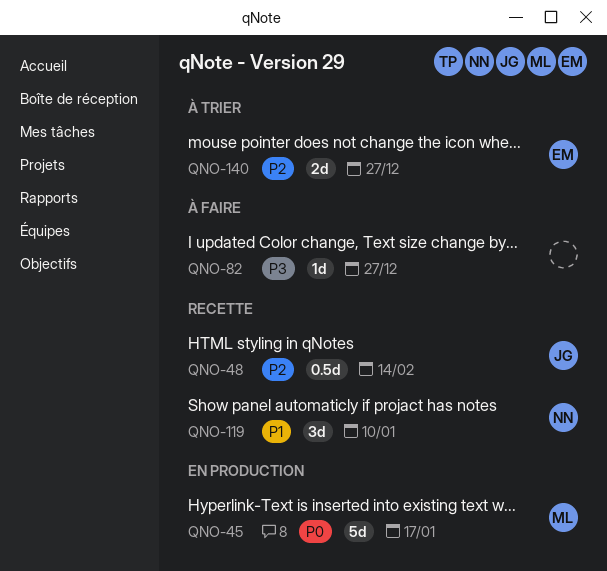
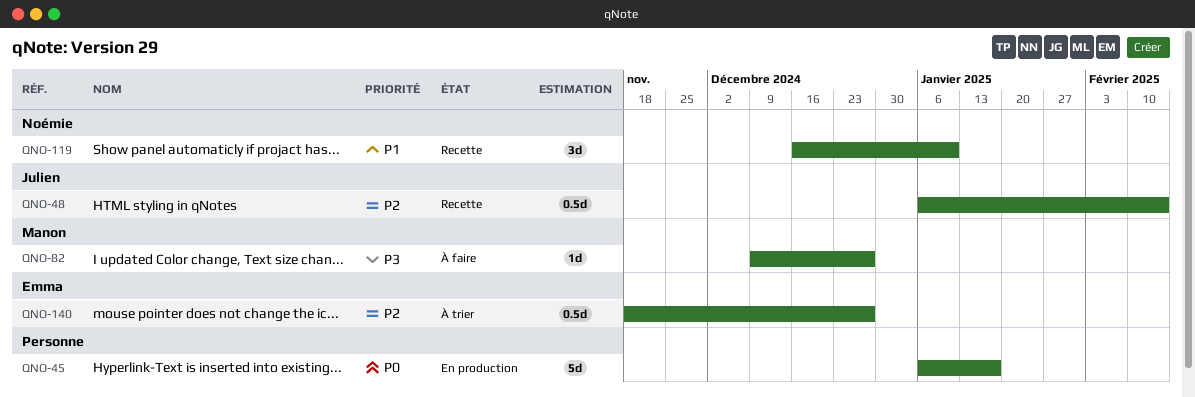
QNO-45, owner: Manon -> none
QNO-82, owner: none -> Manon
QNO-140, estimate: 2d -> 0.5d

